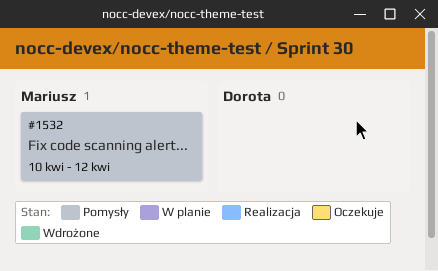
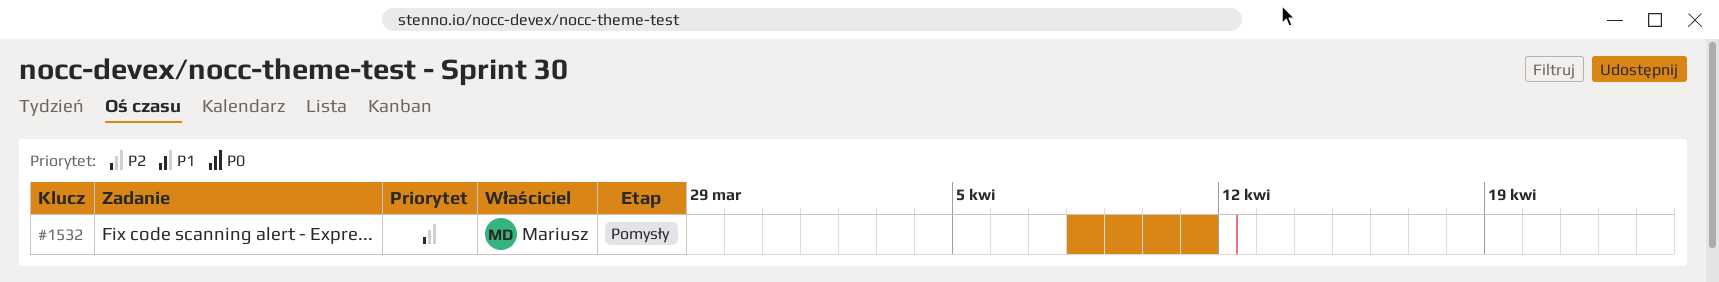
#1532, start: Apr 10 -> Apr 8
#1532, due: Apr 12 -> Apr 11

